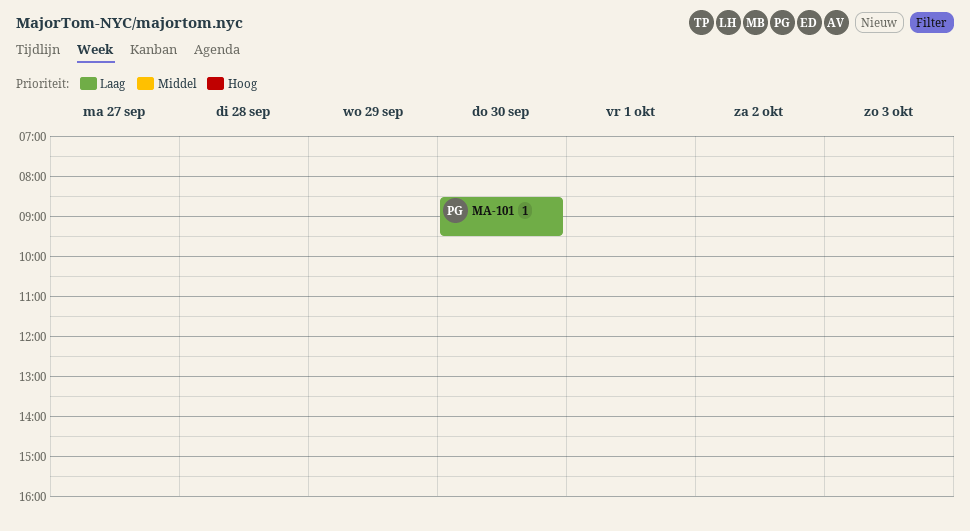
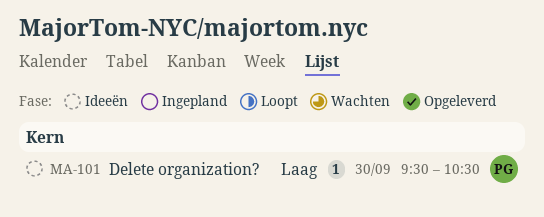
MA-101, begins: 08:30 -> 09:30
MA-101, ends: 09:30 -> 10:30

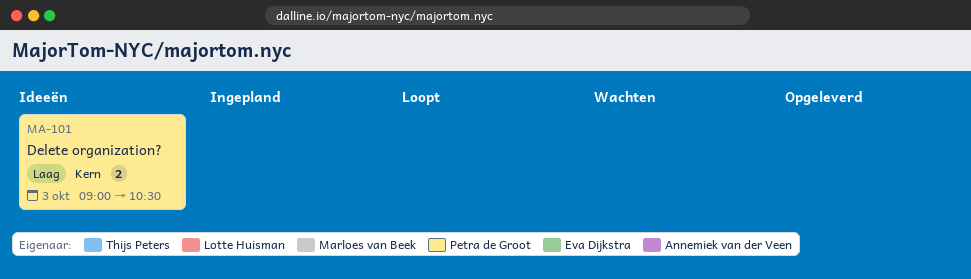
MA-101, estimate: 1 -> 2
MA-101, day: Sep 30 -> Oct 3
MA-101, begins: 09:30 -> 09:00

